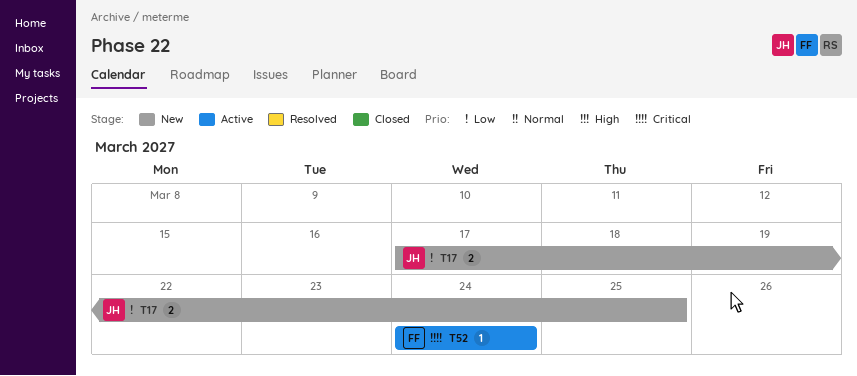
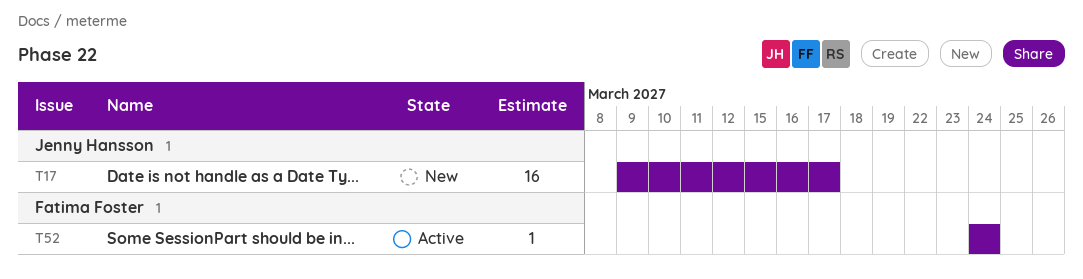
T17, estimate: 2 -> 16
T17, start: Mar 17 -> Mar 9
T17, due: Mar 25 -> Mar 17

